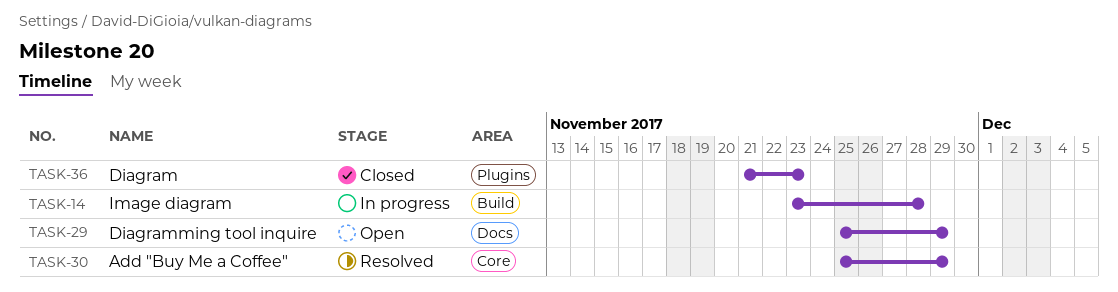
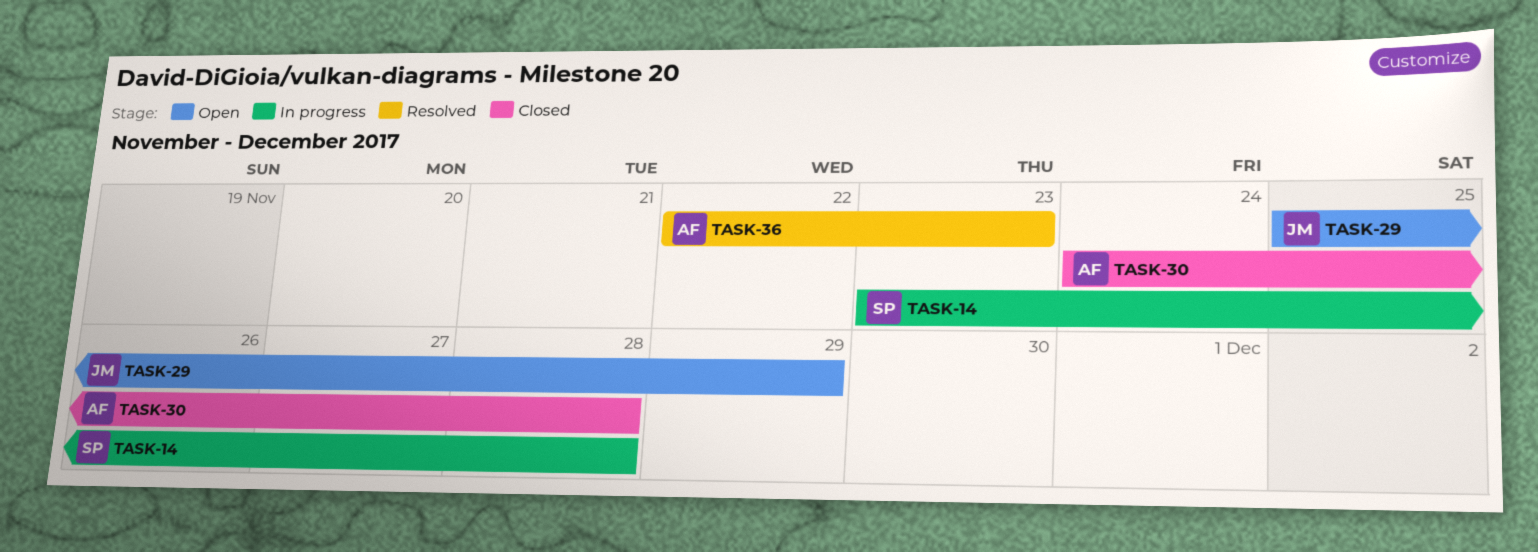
TASK-30, status: Resolved -> Closed
TASK-30, start: Nov 25 -> Nov 24
TASK-30, due: Nov 29 -> Nov 28
TASK-36, status: Closed -> Resolved
TASK-36, start: Nov 21 -> Nov 22

